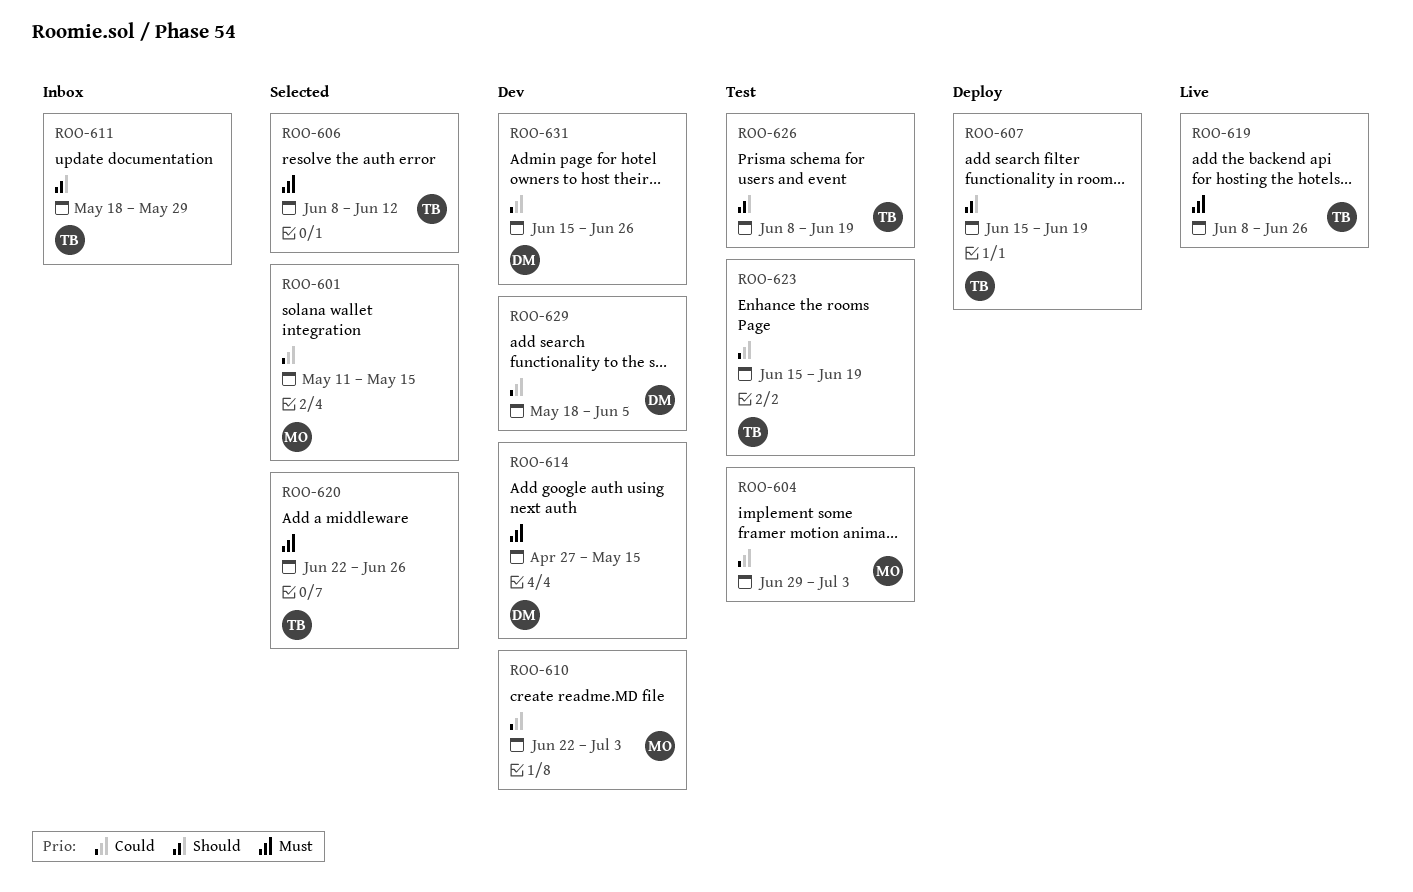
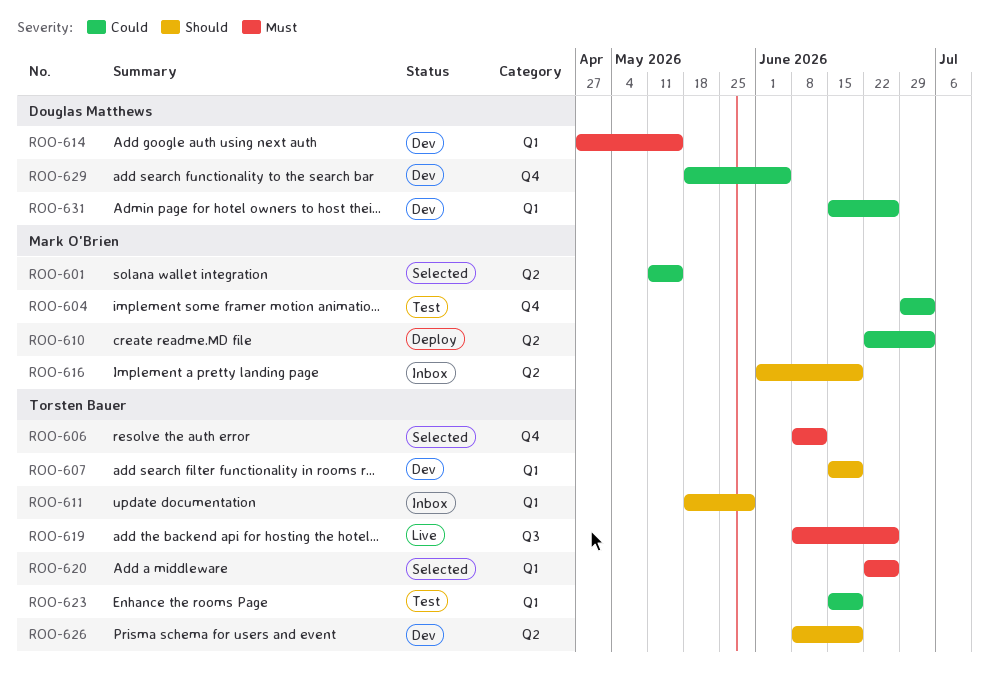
ROO-607, status: Deploy -> Dev
ROO-610, status: Dev -> Deploy
ROO-616: none -> present
ROO-626, status: Test -> Dev

